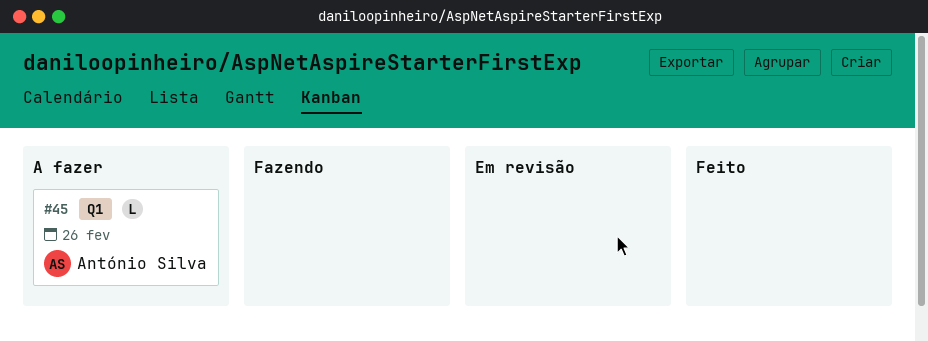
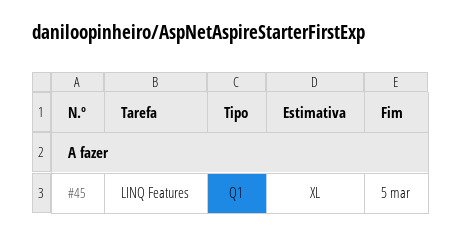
#45, estimate: L -> XL
#45, due: Feb 26 -> Mar 5

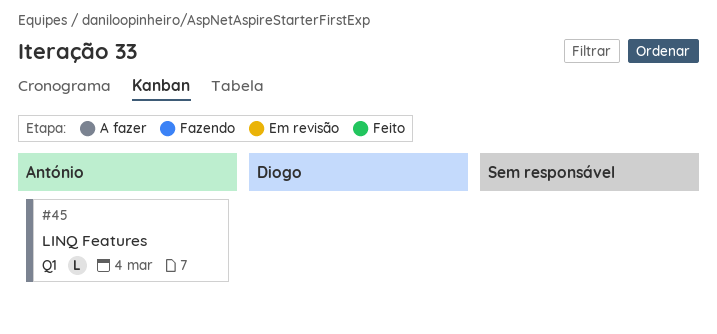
#45, estimate: XL -> L
#45, due: Mar 5 -> Mar 4

